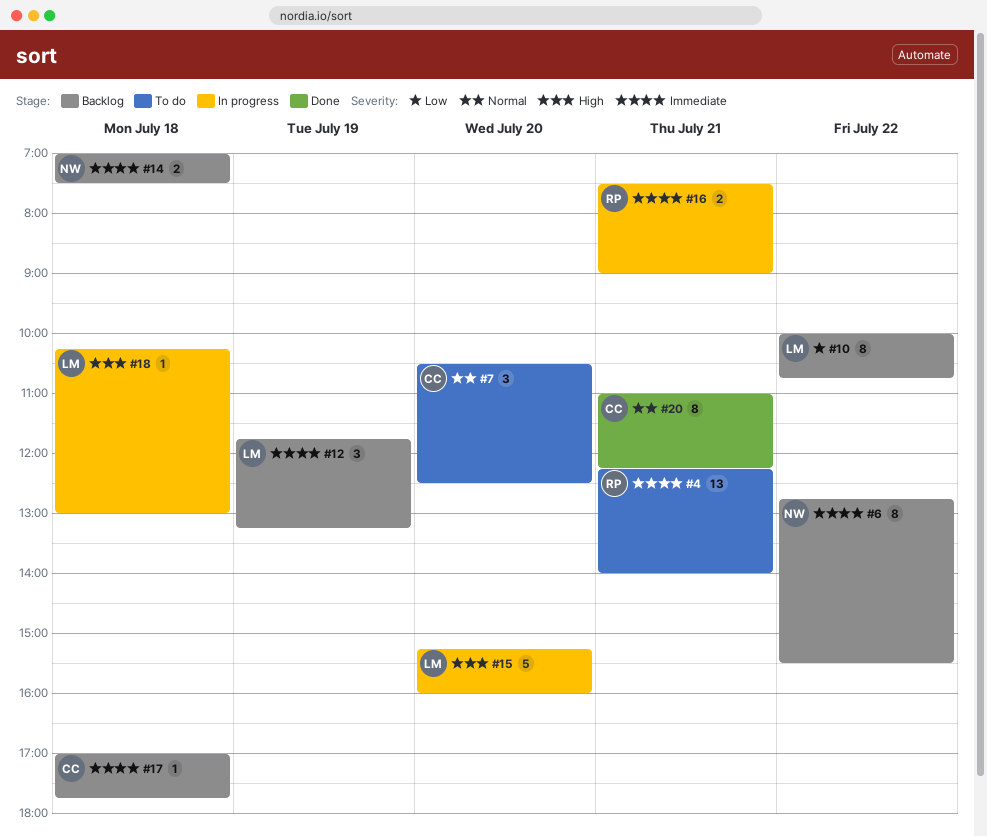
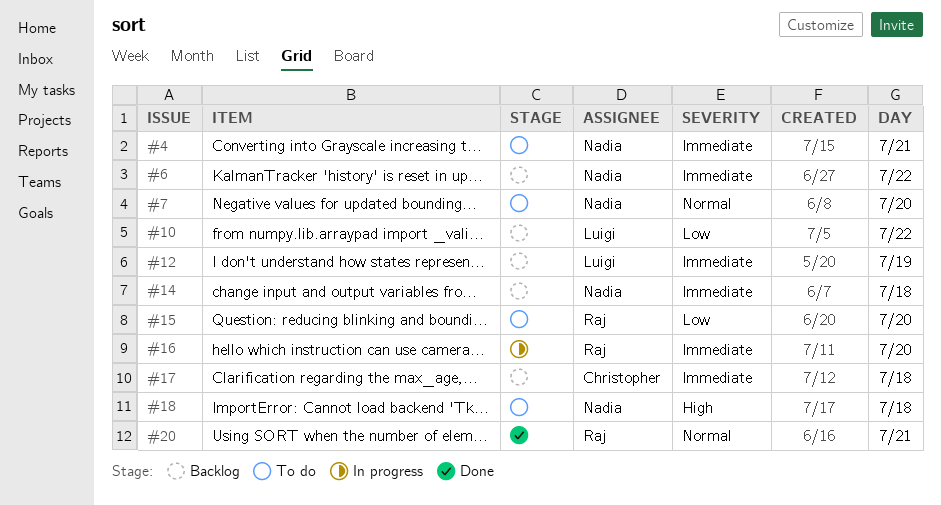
#4, owner: Raj -> Nadia
#7, owner: Christopher -> Nadia
#15, status: In progress -> To do
#15, owner: Luigi -> Raj
#15, priority: High -> Low
#16, day: Jul 21 -> Jul 20
#18, status: In progress -> To do
#18, owner: Luigi -> Nadia
#20, owner: Christopher -> Raj

